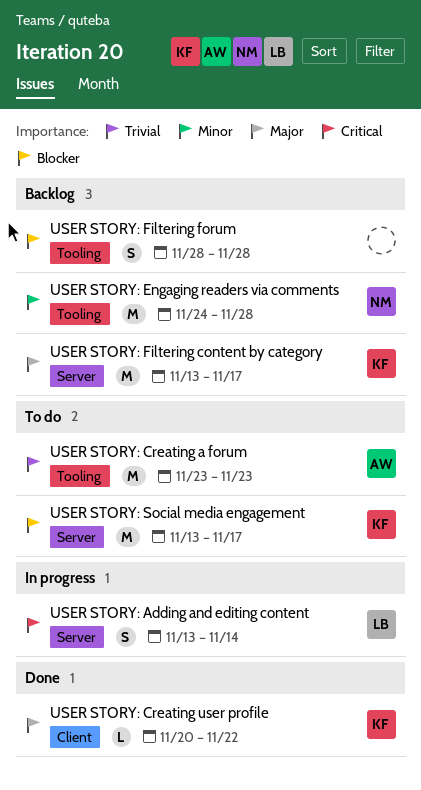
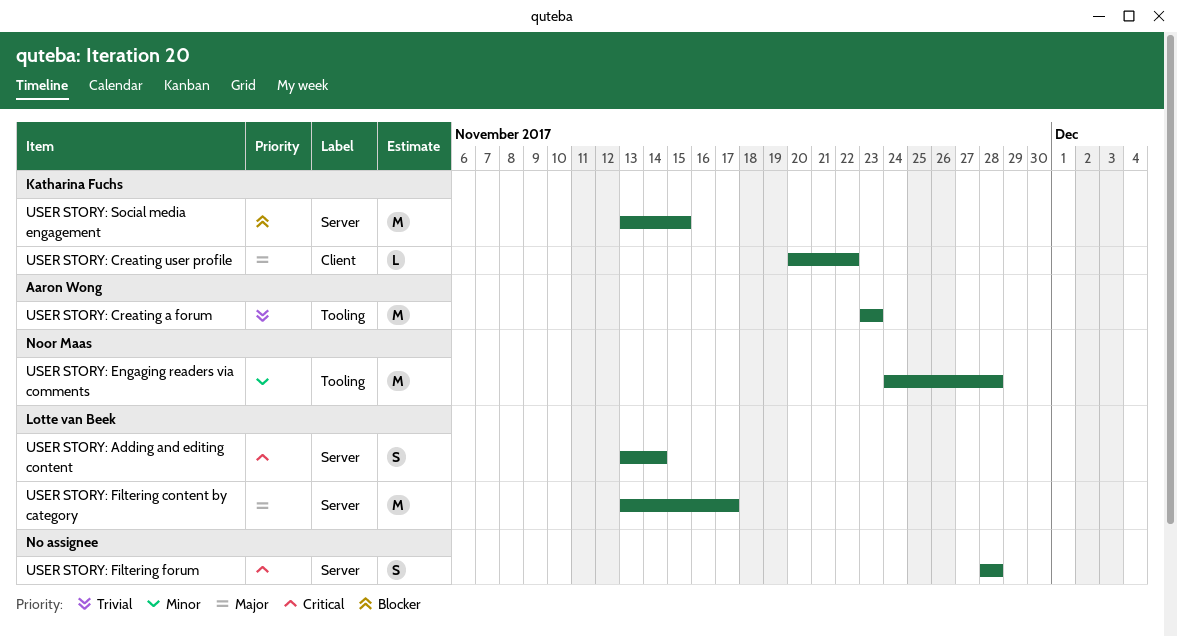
USER STORY: Filtering content by category, owner: Katharina Fuchs -> Lotte van Beek
USER STORY: Filtering forum, priority: Blocker -> Critical
USER STORY: Filtering forum, label: Tooling -> Server
USER STORY: Social media engagement, due: Nov 17 -> Nov 15

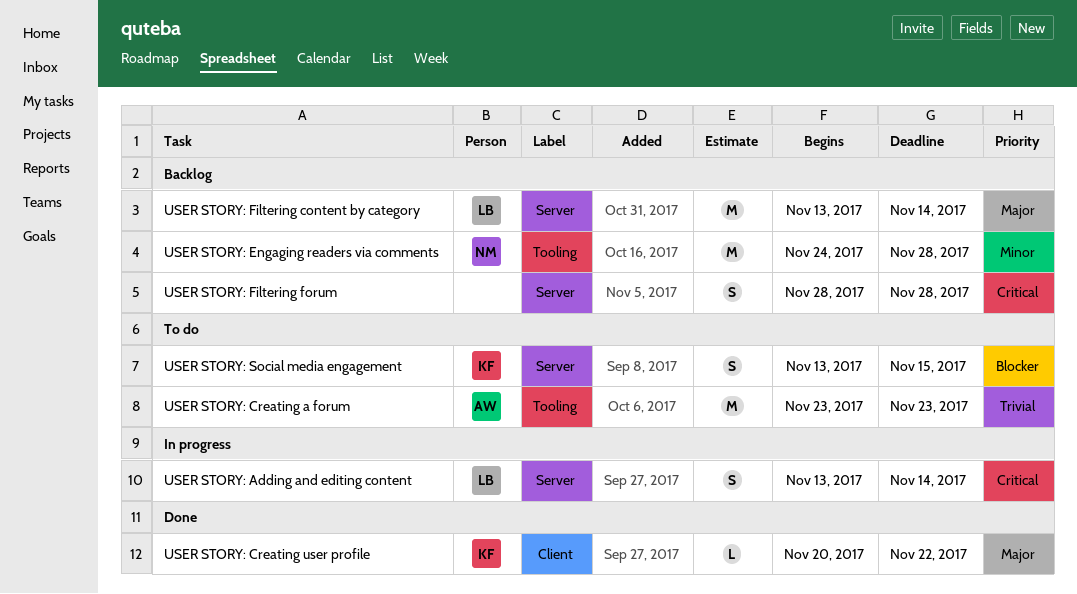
USER STORY: Filtering content by category, due: Nov 17 -> Nov 14
USER STORY: Social media engagement, estimate: M -> S

